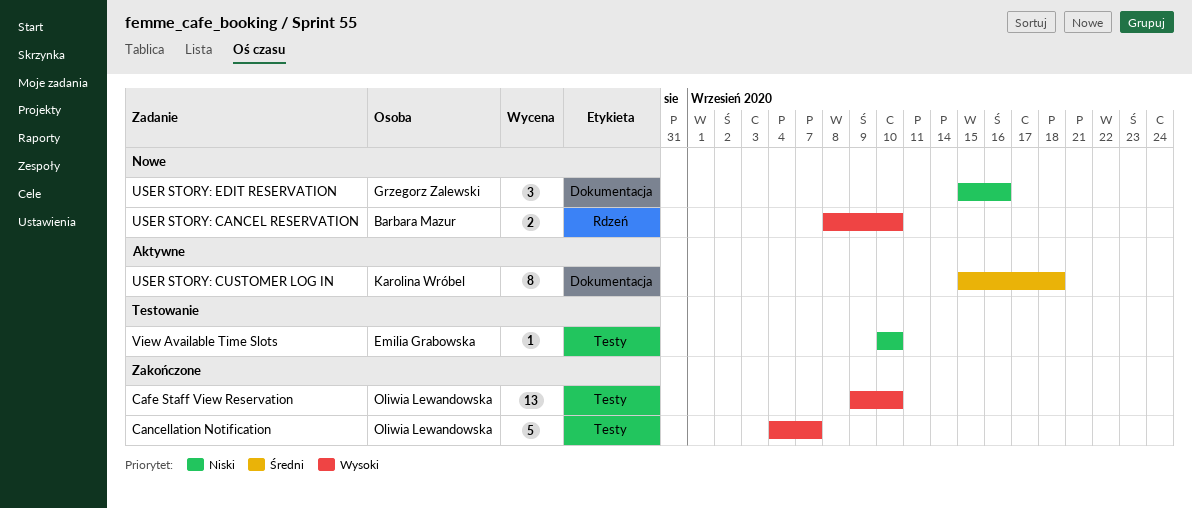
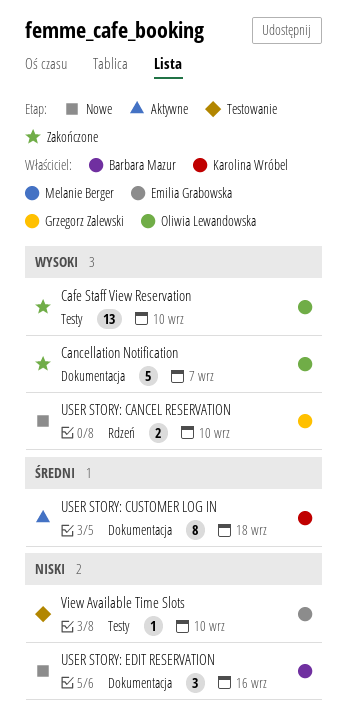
Cancellation Notification, label: Testy -> Dokumentacja
USER STORY: CANCEL RESERVATION, owner: Barbara Mazur -> Grzegorz Zalewski
USER STORY: EDIT RESERVATION, owner: Grzegorz Zalewski -> Barbara Mazur

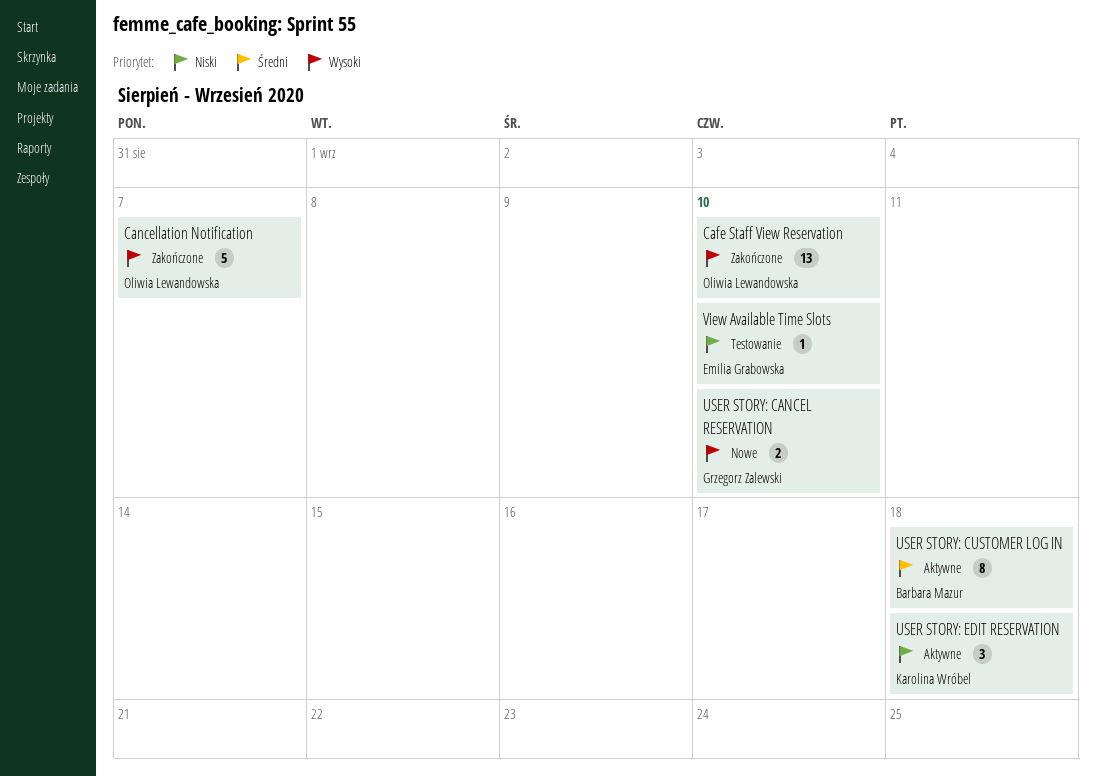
USER STORY: CUSTOMER LOG IN, owner: Karolina Wróbel -> Barbara Mazur
USER STORY: EDIT RESERVATION, status: Nowe -> Aktywne
USER STORY: EDIT RESERVATION, owner: Barbara Mazur -> Karolina Wróbel
USER STORY: EDIT RESERVATION, due: Sep 16 -> Sep 18

